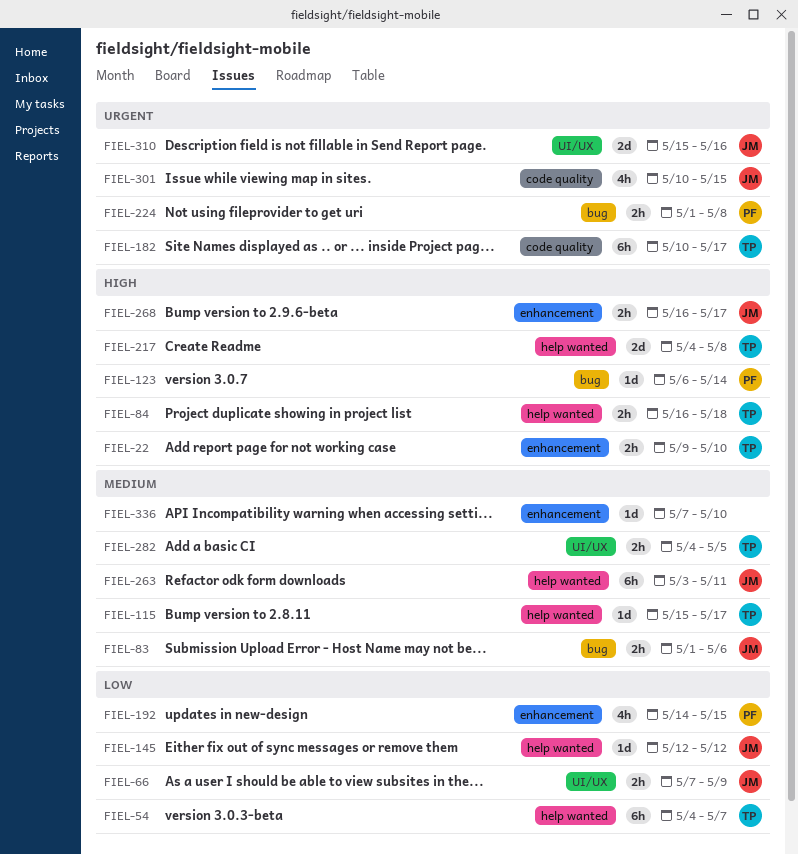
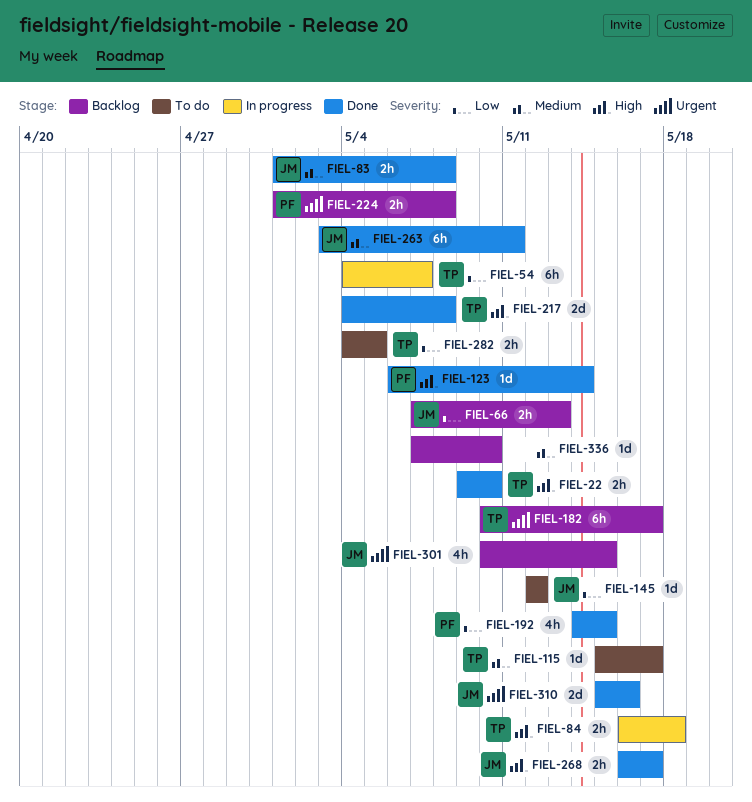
FIEL-66, due: May 9 -> May 13
FIEL-83, due: May 6 -> May 8
FIEL-282, priority: Medium -> Low

